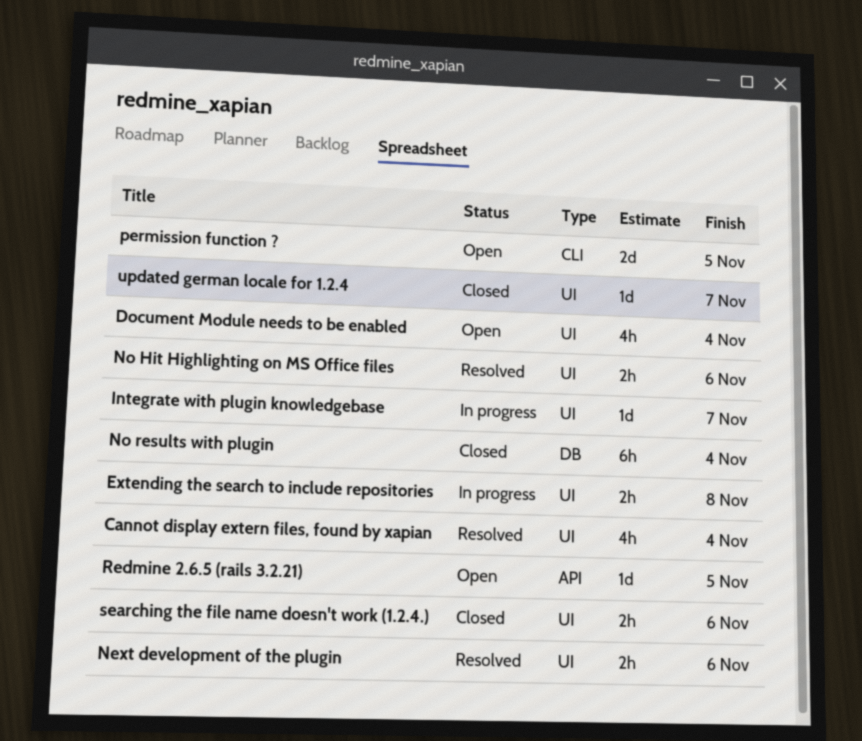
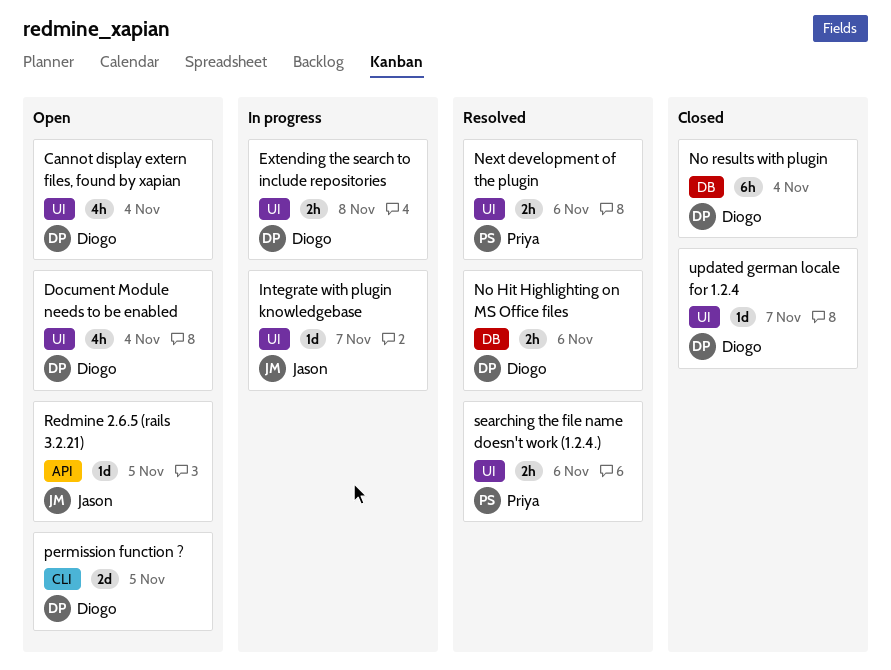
Cannot display extern files, found by xapian, status: Resolved -> Open
No Hit Highlighting on MS Office files, label: UI -> DB
searching the file name doesn't work (1.2.4.), status: Closed -> Resolved

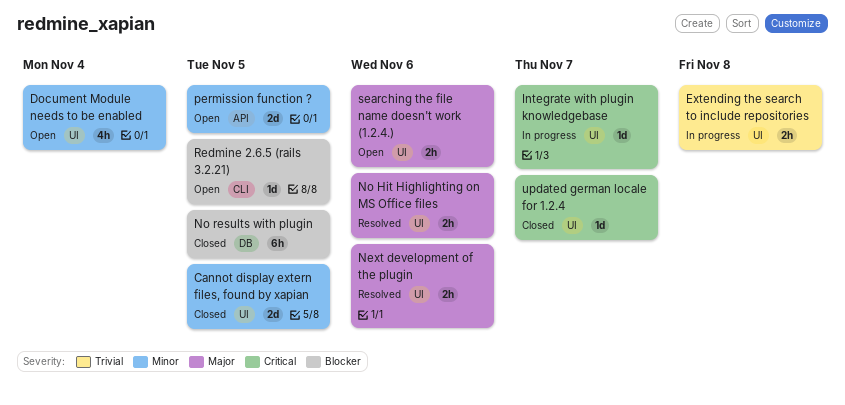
Cannot display extern files, found by xapian, status: Open -> Closed
Cannot display extern files, found by xapian, estimate: 4h -> 2d
Cannot display extern files, found by xapian, due: Nov 4 -> Nov 5
No Hit Highlighting on MS Office files, label: DB -> UI
No results with plugin, due: Nov 4 -> Nov 5
permission function ?, label: CLI -> API
Redmine 2.6.5 (rails 3.2.21), label: API -> CLI
searching the file name doesn't work (1.2.4.), status: Resolved -> Open

